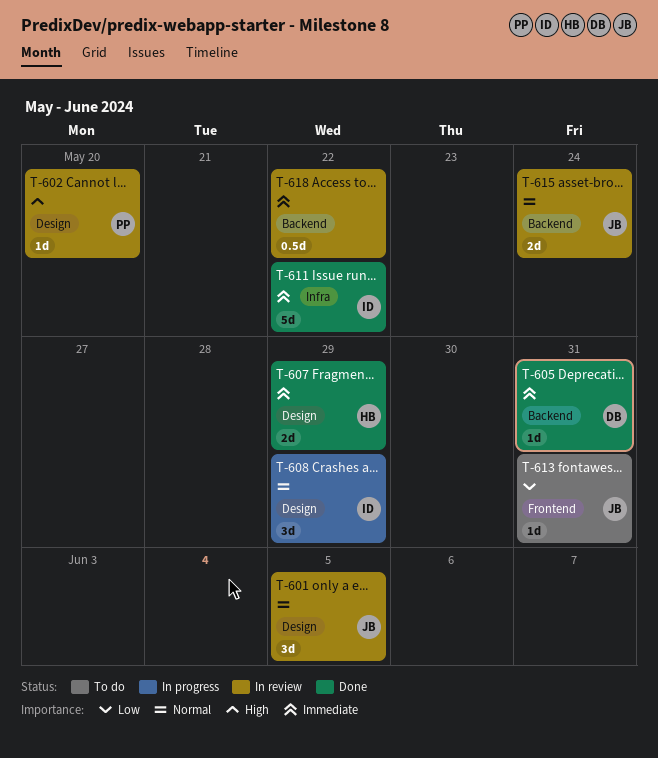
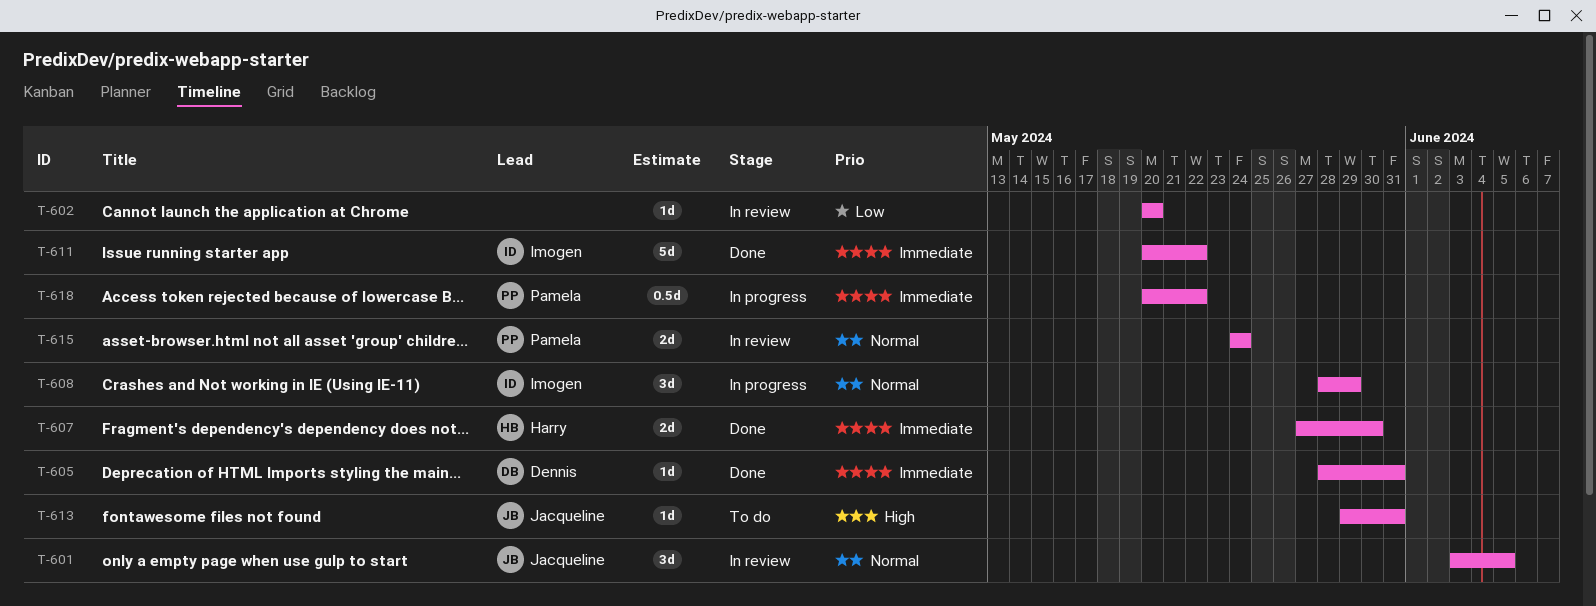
T-602, owner: Pamela -> none
T-602, priority: High -> Low
T-607, due: May 29 -> May 30
T-613, priority: Low -> High
T-615, owner: Jacqueline -> Pamela
T-618, status: In review -> In progress
T-618, owner: none -> Pamela

